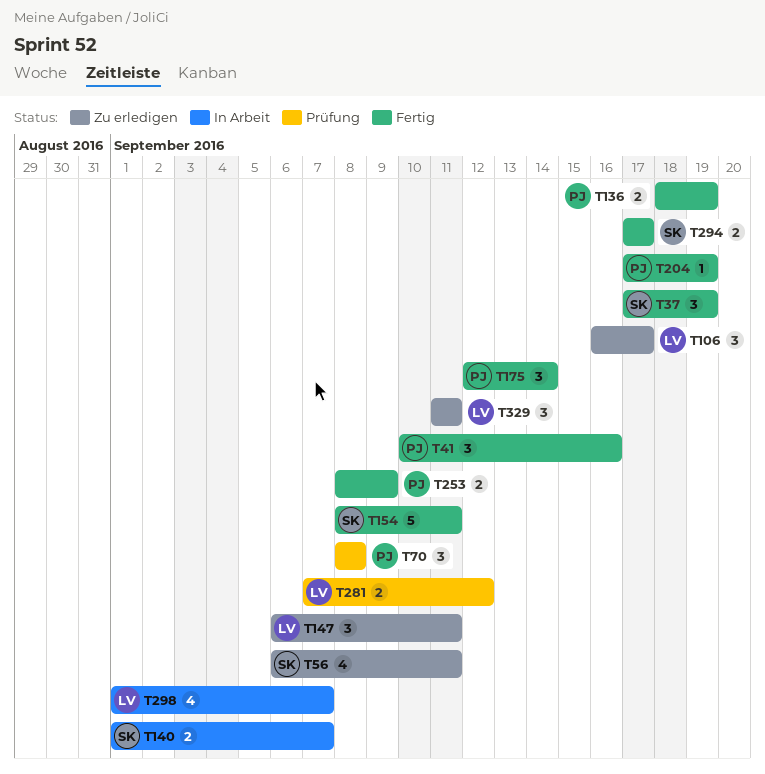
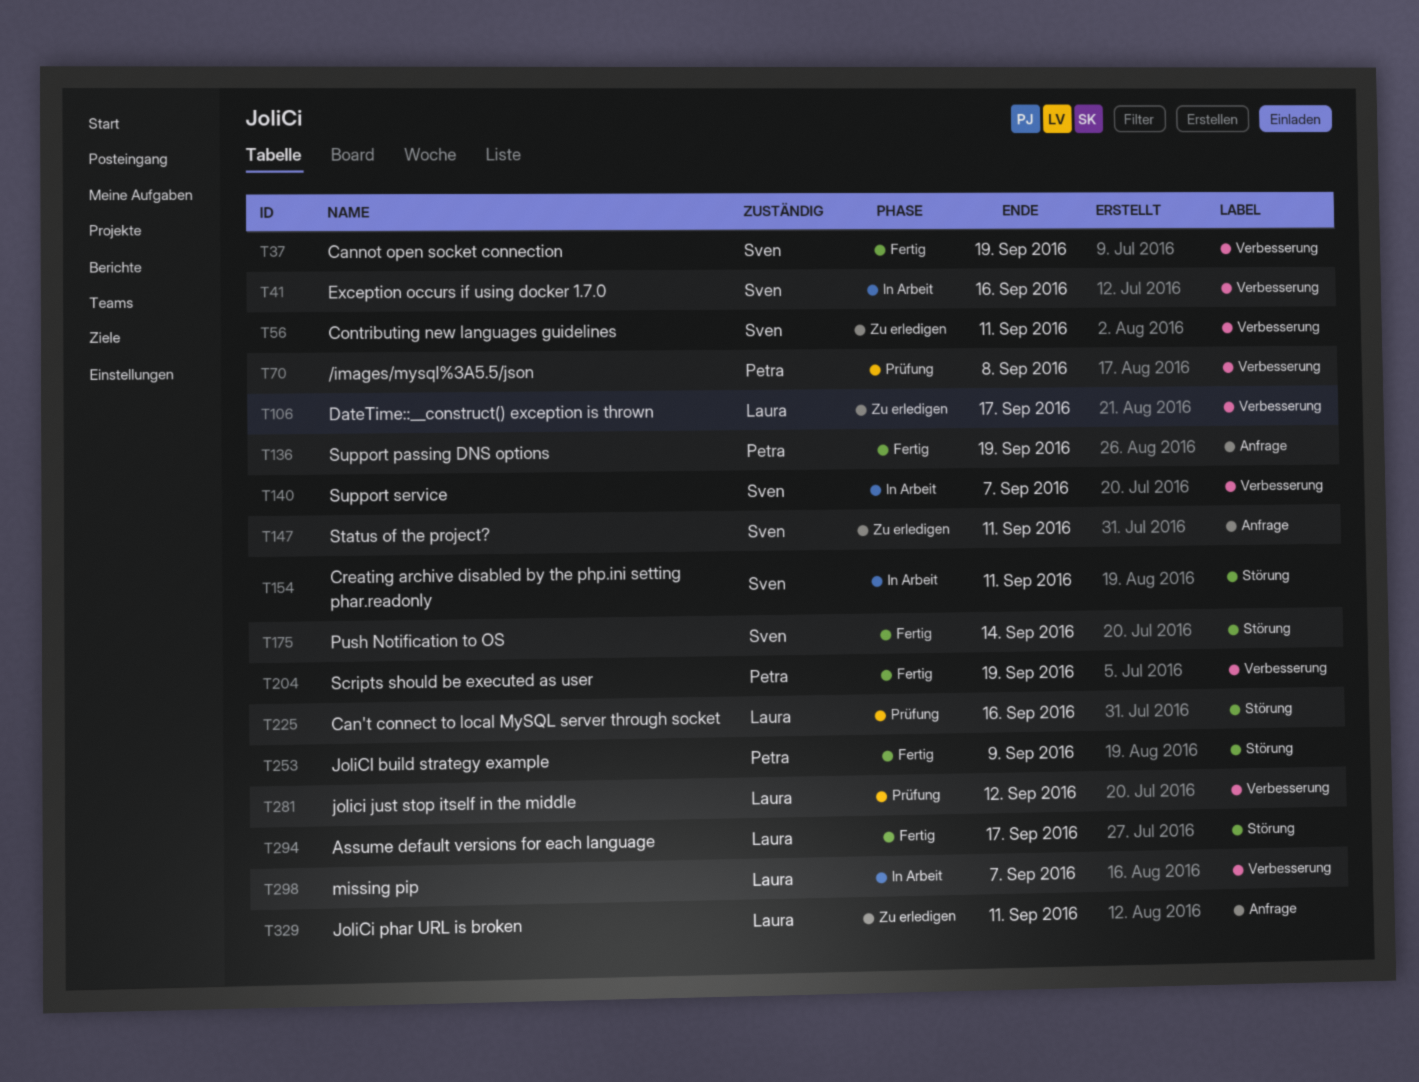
T41, status: Fertig -> In Arbeit
T41, owner: Petra -> Sven
T147, owner: Laura -> Sven
T154, status: Fertig -> In Arbeit
T175, owner: Petra -> Sven
T225: none -> present
T294, owner: Sven -> Laura

